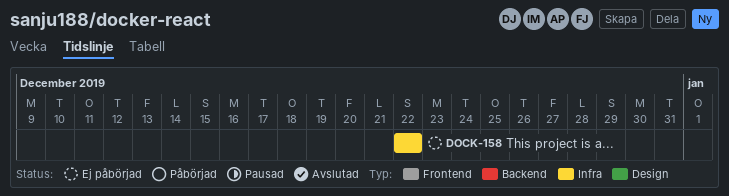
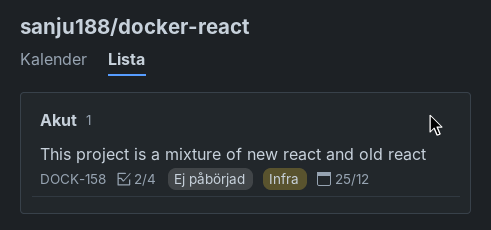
DOCK-158, due: Dec 22 -> Dec 25

